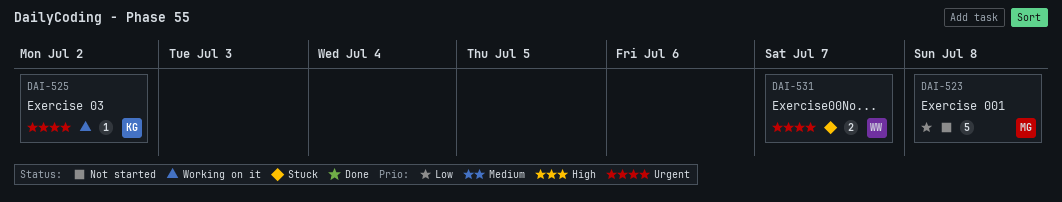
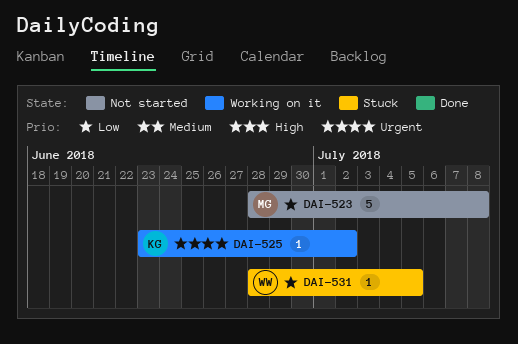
DAI-531, priority: Urgent -> Low
DAI-531, estimate: 2 -> 1
DAI-531, due: Jul 7 -> Jul 5

